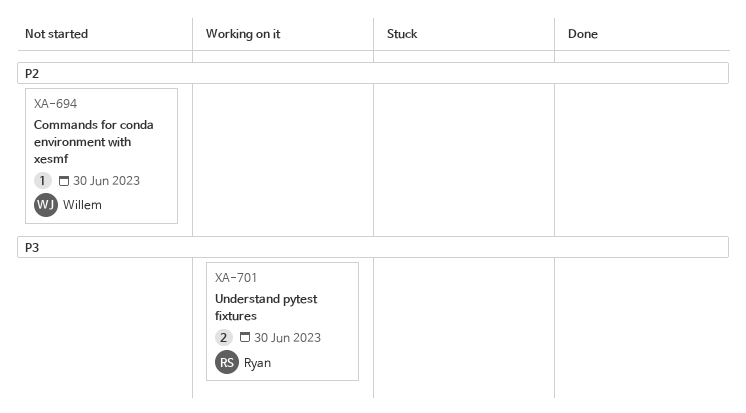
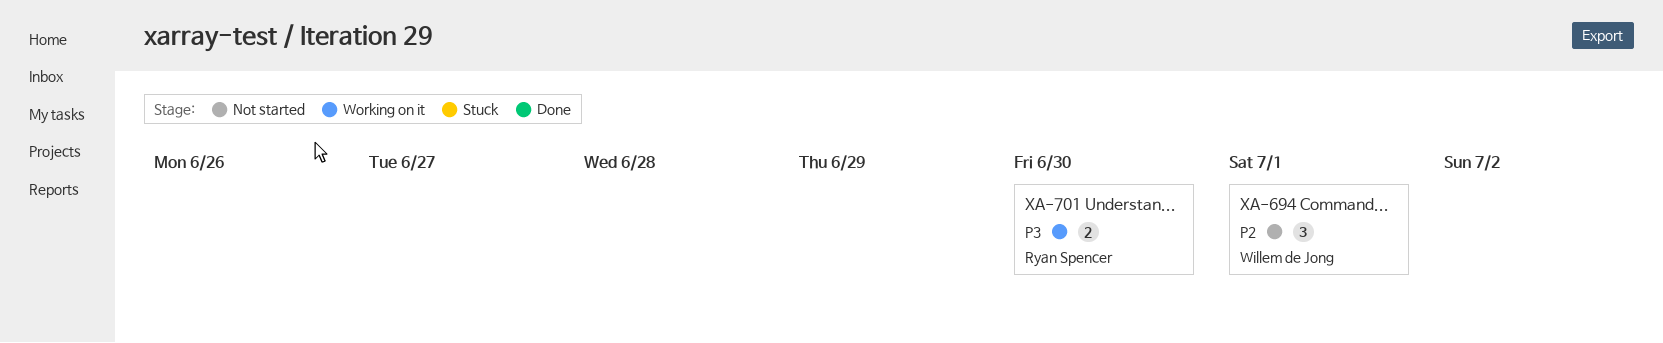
XA-694, estimate: 1 -> 3
XA-694, due: Jun 30 -> Jul 1

